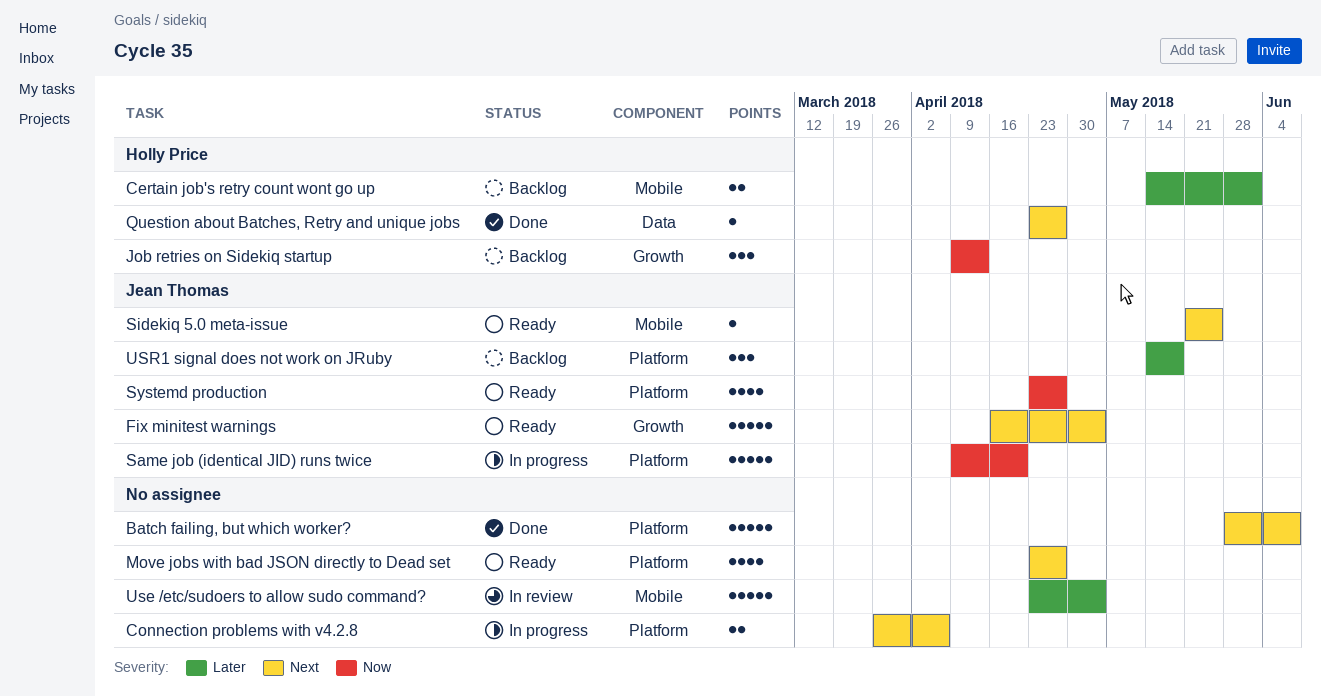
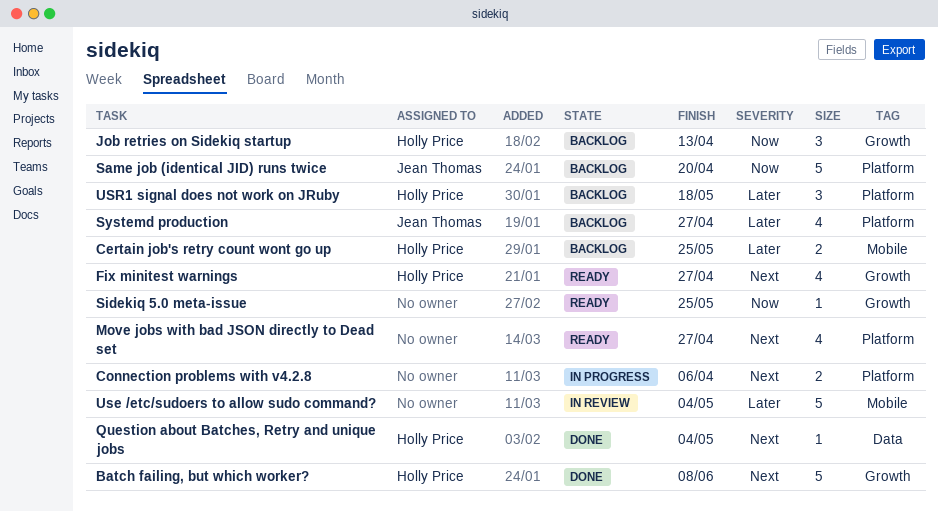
Batch failing, but which worker?, owner: none -> Holly Price
Batch failing, but which worker?, label: Platform -> Growth
Certain job's retry count wont go up, due: Jun 1 -> May 25
Fix minitest warnings, owner: Jean Thomas -> Holly Price
Fix minitest warnings, estimate: 5 -> 4
Fix minitest warnings, due: May 4 -> Apr 27
Question about Batches, Retry and unique jobs, due: Apr 27 -> May 4
Same job (identical JID) runs twice, status: In progress -> Backlog
Sidekiq 5.0 meta-issue, owner: Jean Thomas -> none
Sidekiq 5.0 meta-issue, priority: Next -> Now
Sidekiq 5.0 meta-issue, label: Mobile -> Growth
Systemd production, status: Ready -> Backlog
Systemd production, priority: Now -> Later
USR1 signal does not work on JRuby, owner: Jean Thomas -> Holly Price

